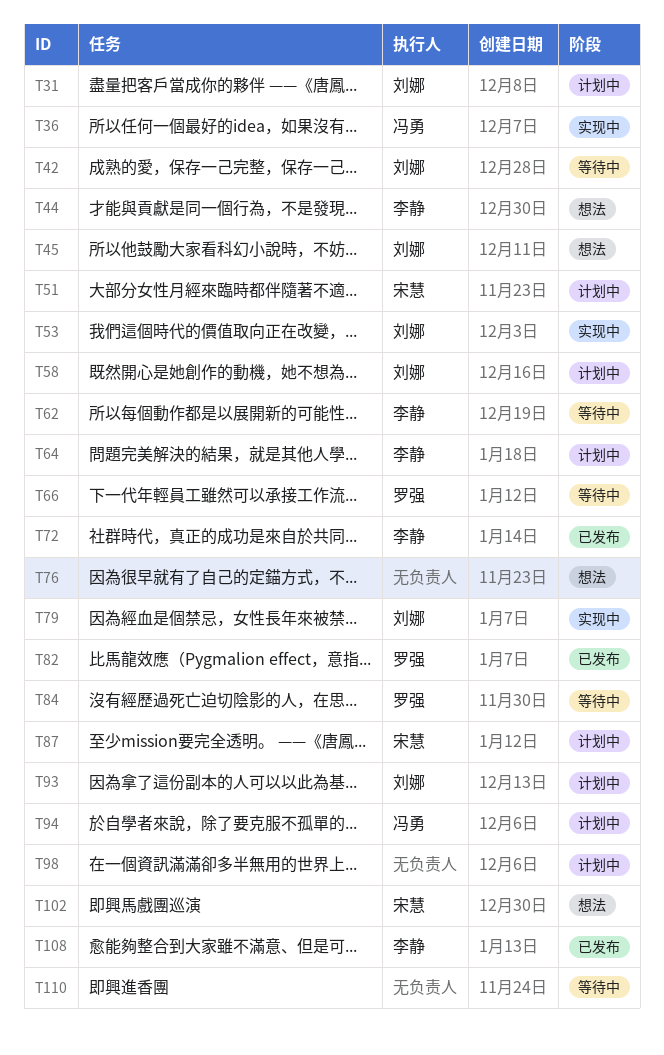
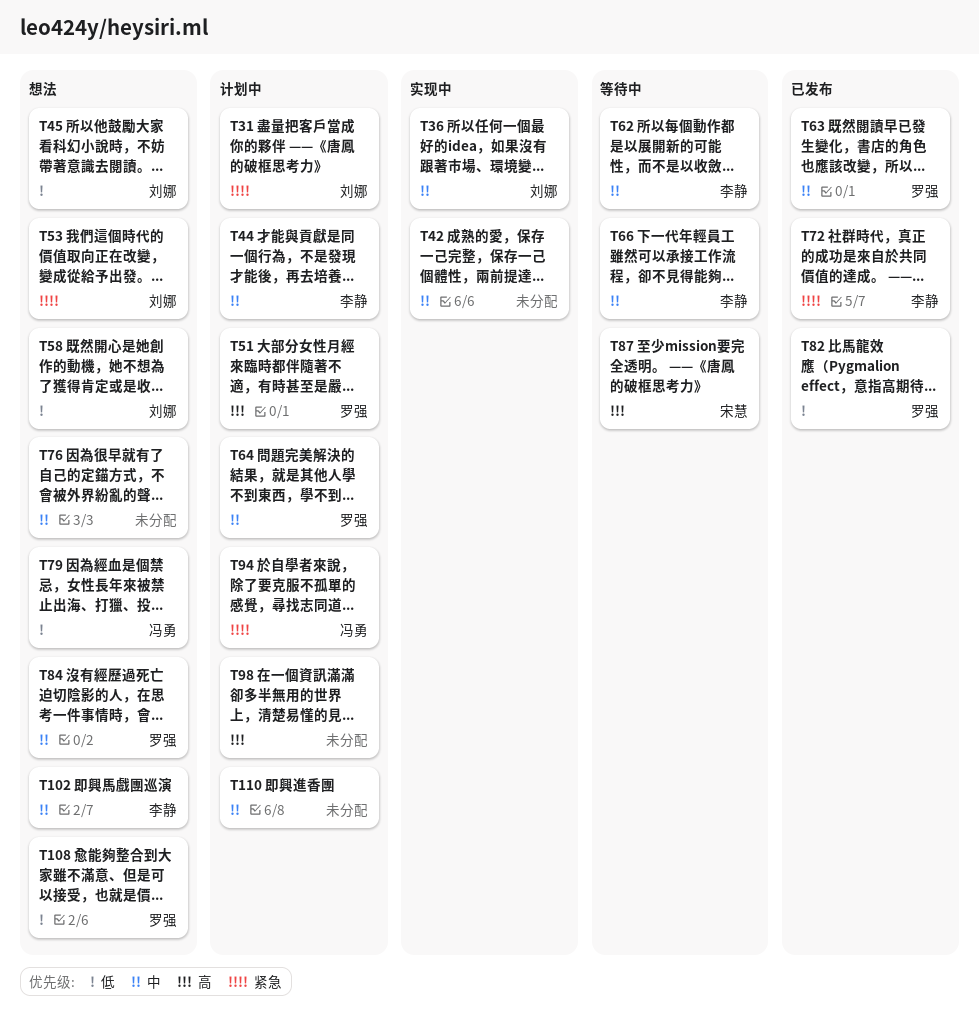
T36, owner: 冯勇 -> 刘娜
T42, status: 等待中 -> 实现中
T42, owner: 刘娜 -> none
T44, status: 想法 -> 计划中
T51, owner: 宋慧 -> 罗强
T53, status: 实现中 -> 想法
T58, status: 计划中 -> 想法
T63: none -> present
T64, owner: 李静 -> 罗强
T66, owner: 罗强 -> 李静
T79, status: 实现中 -> 想法
T79, owner: 刘娜 -> 冯勇
T84, status: 等待中 -> 想法
T87, status: 计划中 -> 等待中
T93: present -> none
T102, owner: 宋慧 -> 李静
T108, status: 已发布 -> 想法
T108, owner: 李静 -> 罗强
T110, status: 等待中 -> 计划中

